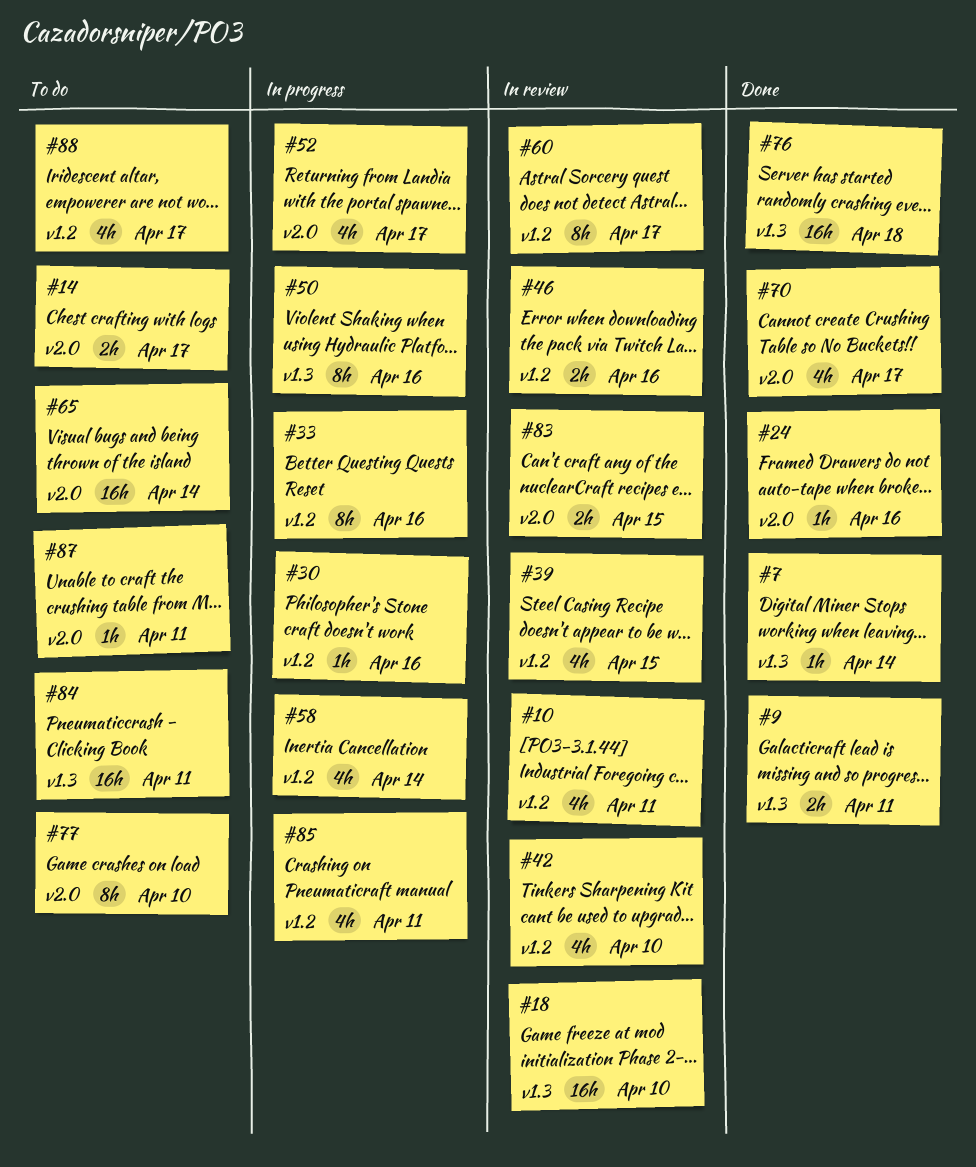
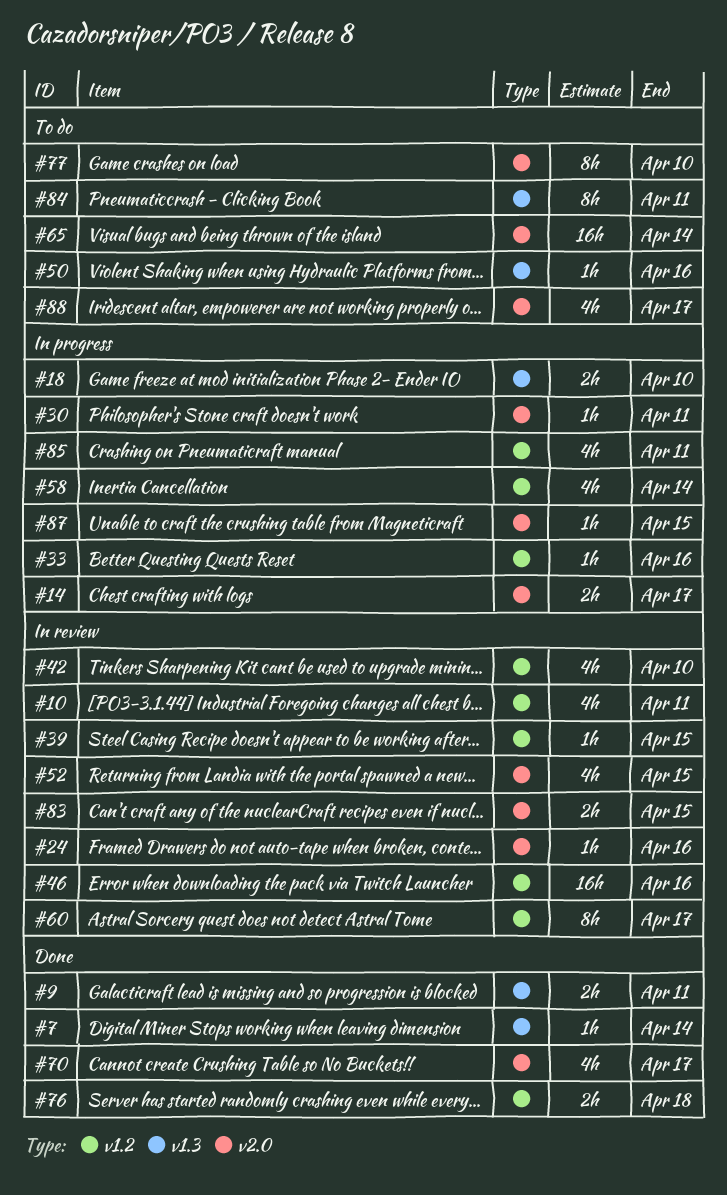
#14, status: To do -> In progress
#18, status: In review -> In progress
#18, estimate: 16h -> 2h
#24, status: Done -> In review
#30, label: v1.2 -> v2.0
#30, due: Apr 16 -> Apr 11
#33, estimate: 8h -> 1h
#39, estimate: 4h -> 1h
#46, estimate: 2h -> 16h
#50, status: In progress -> To do
#50, estimate: 8h -> 1h
#52, status: In progress -> In review
#52, due: Apr 17 -> Apr 15
#76, label: v1.3 -> v1.2
#76, estimate: 16h -> 2h
#84, estimate: 16h -> 8h
#87, status: To do -> In progress
#87, due: Apr 11 -> Apr 15
#88, label: v1.2 -> v2.0

